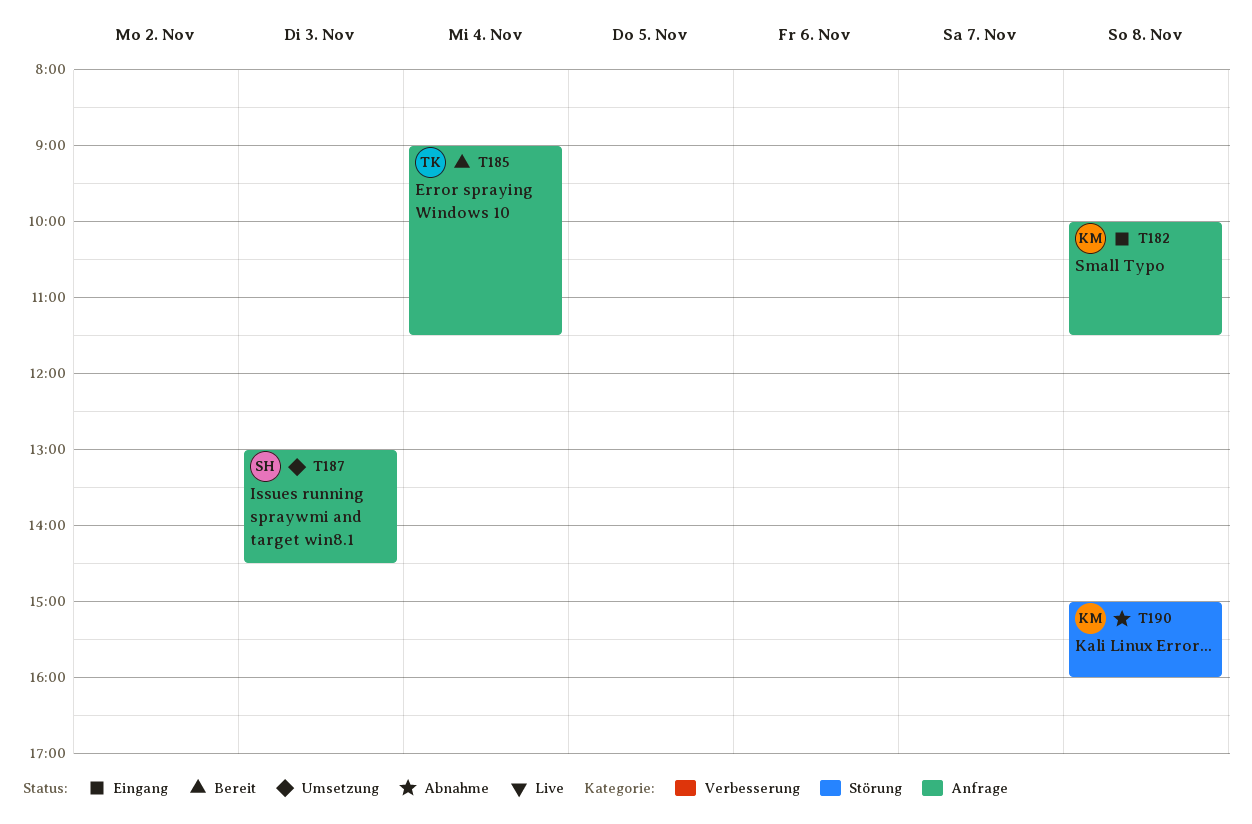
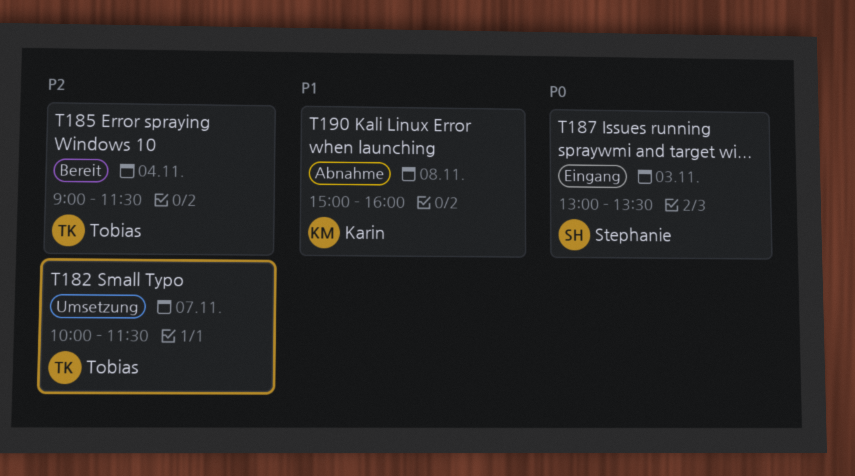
T182, status: Eingang -> Umsetzung
T182, owner: Karin -> Tobias
T182, day: Nov 8 -> Nov 7
T187, status: Umsetzung -> Eingang
T187, ends: 14:30 -> 13:30

